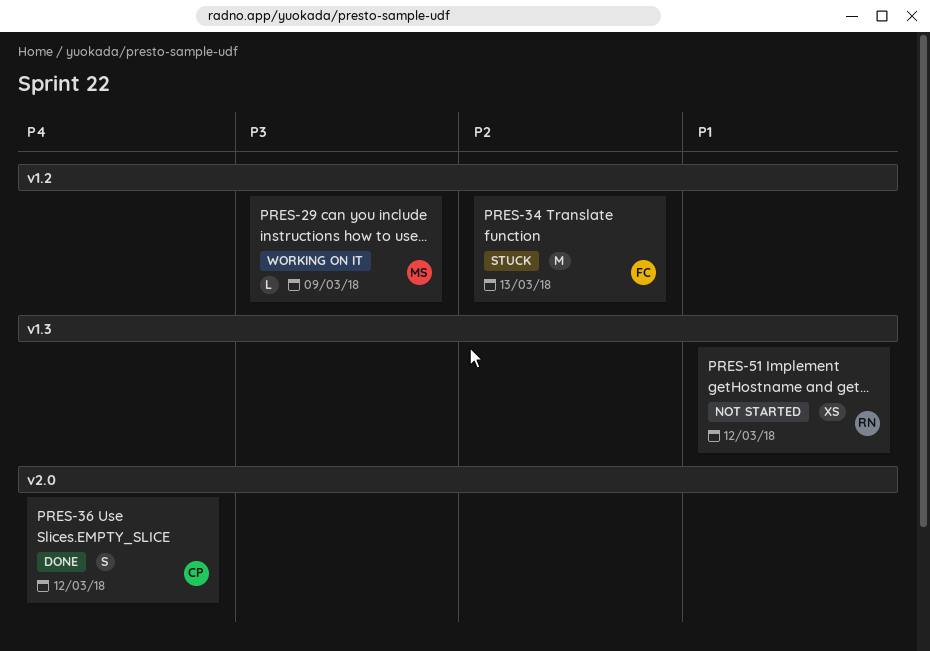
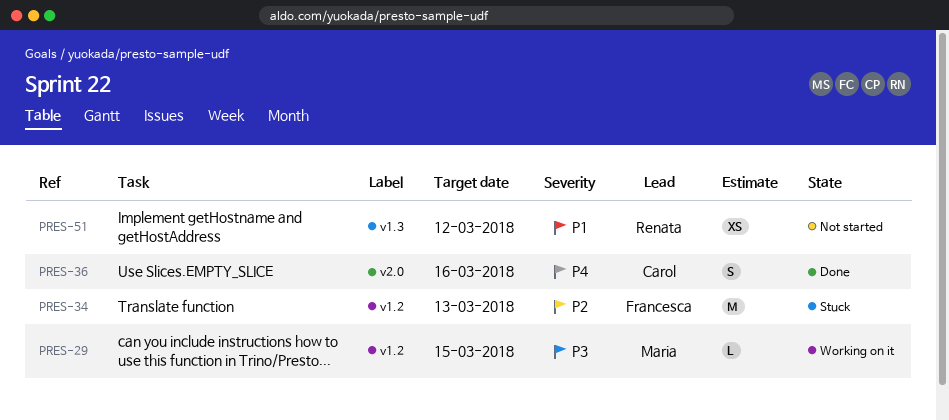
PRES-29, due: Mar 9 -> Mar 15
PRES-36, due: Mar 12 -> Mar 16

